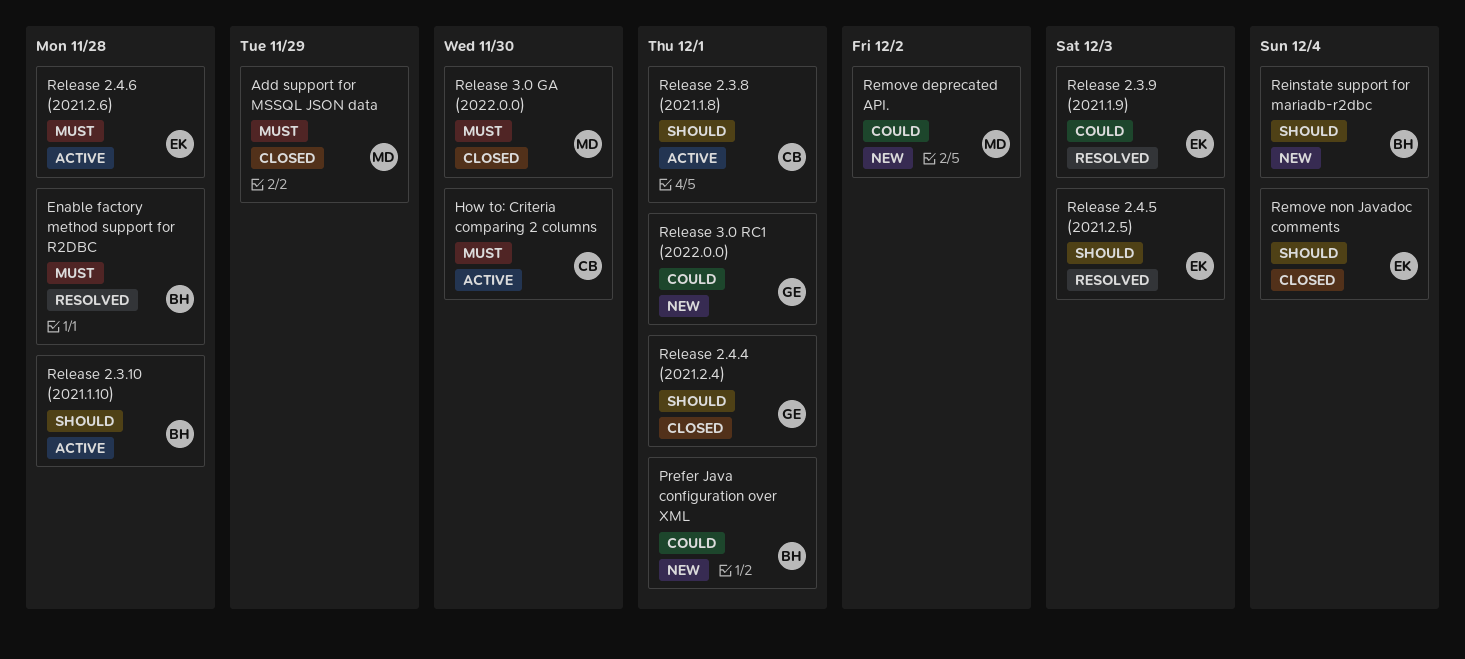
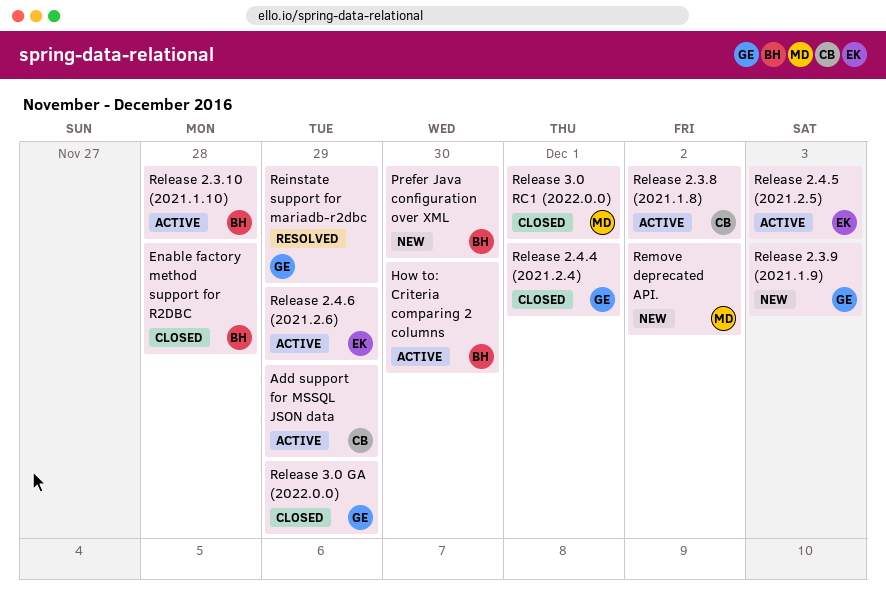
Add support for MSSQL JSON data, status: Closed -> Active
Add support for MSSQL JSON data, owner: MD -> CB
Enable factory method support for R2DBC, status: Resolved -> Closed
How to: Criteria comparing 2 columns, owner: CB -> BH
Prefer Java configuration over XML, due: Dec 1 -> Nov 30
Reinstate support for mariadb-r2dbc, status: New -> Resolved
Reinstate support for mariadb-r2dbc, owner: BH -> GE
Reinstate support for mariadb-r2dbc, due: Dec 4 -> Nov 29
Release 2.3.8 (2021.1.8), due: Dec 1 -> Dec 2
Release 2.3.9 (2021.1.9), status: Resolved -> New
Release 2.3.9 (2021.1.9), owner: EK -> GE
Release 2.4.5 (2021.2.5), status: Resolved -> Active
Release 2.4.6 (2021.2.6), due: Nov 28 -> Nov 29
Release 3.0 GA (2022.0.0), owner: MD -> GE
Release 3.0 GA (2022.0.0), due: Nov 30 -> Nov 29
Release 3.0 RC1 (2022.0.0), status: New -> Closed
Release 3.0 RC1 (2022.0.0), owner: GE -> MD
Remove non Javadoc comments: present -> none

